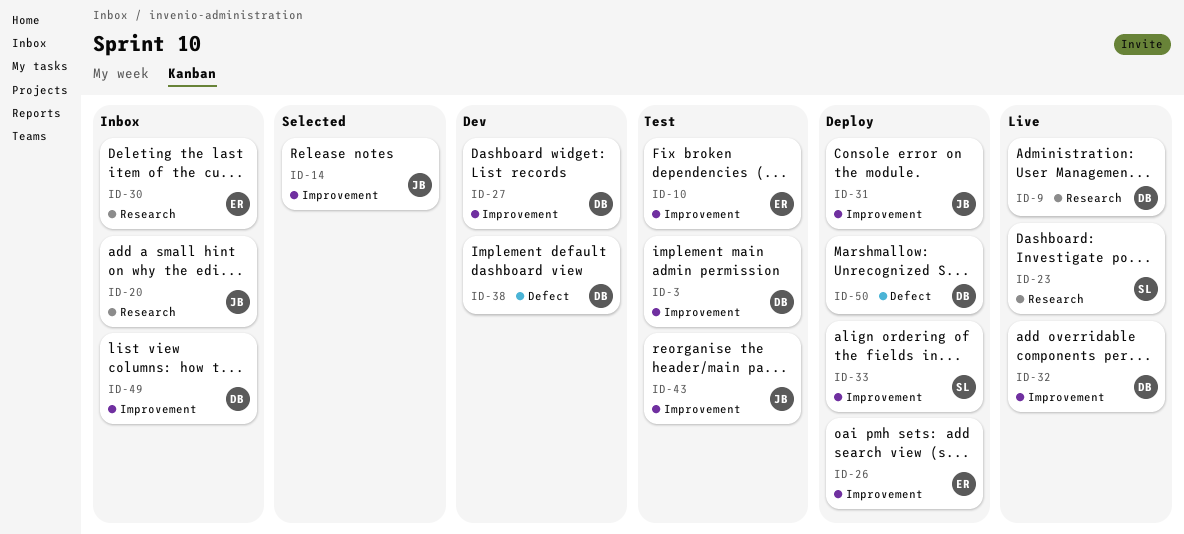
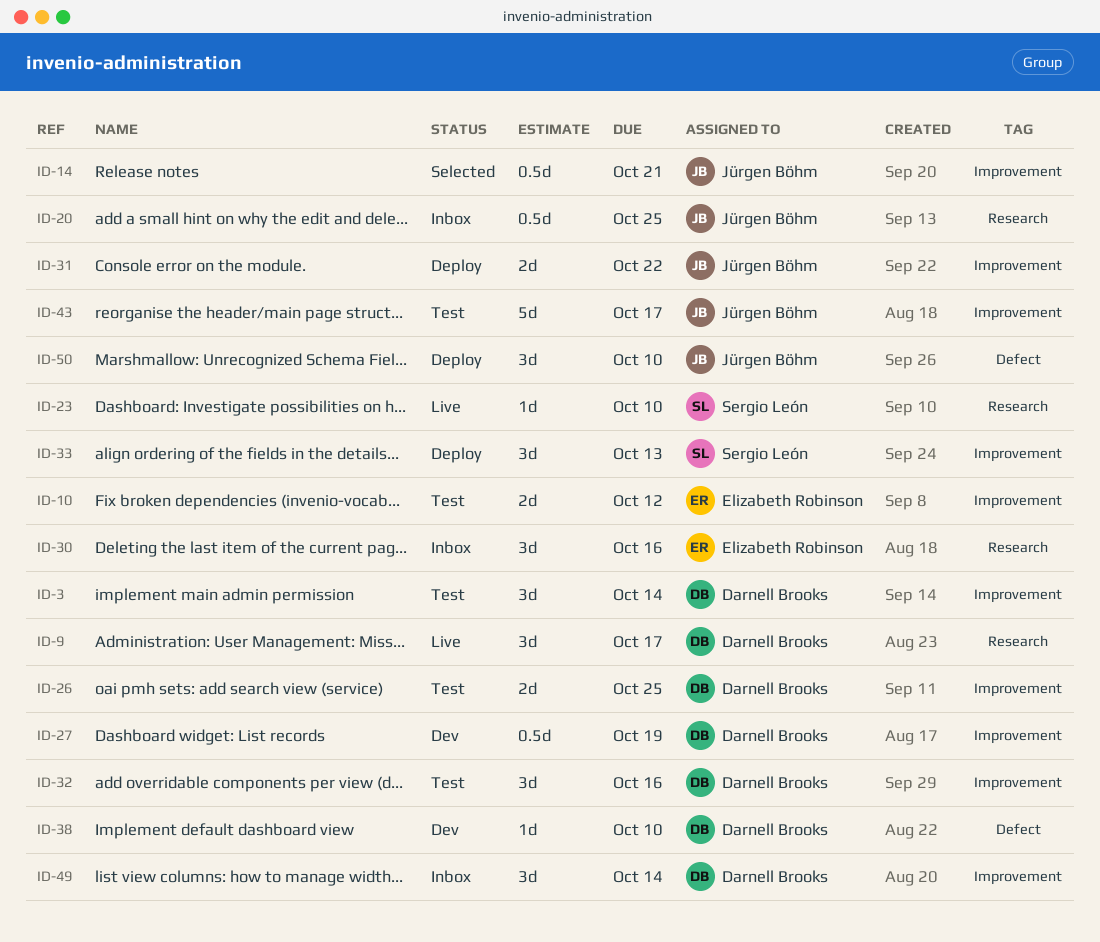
ID-26, status: Deploy -> Test
ID-26, owner: Elizabeth Robinson -> Darnell Brooks
ID-32, status: Live -> Test
ID-50, owner: Darnell Brooks -> Jürgen Böhm

